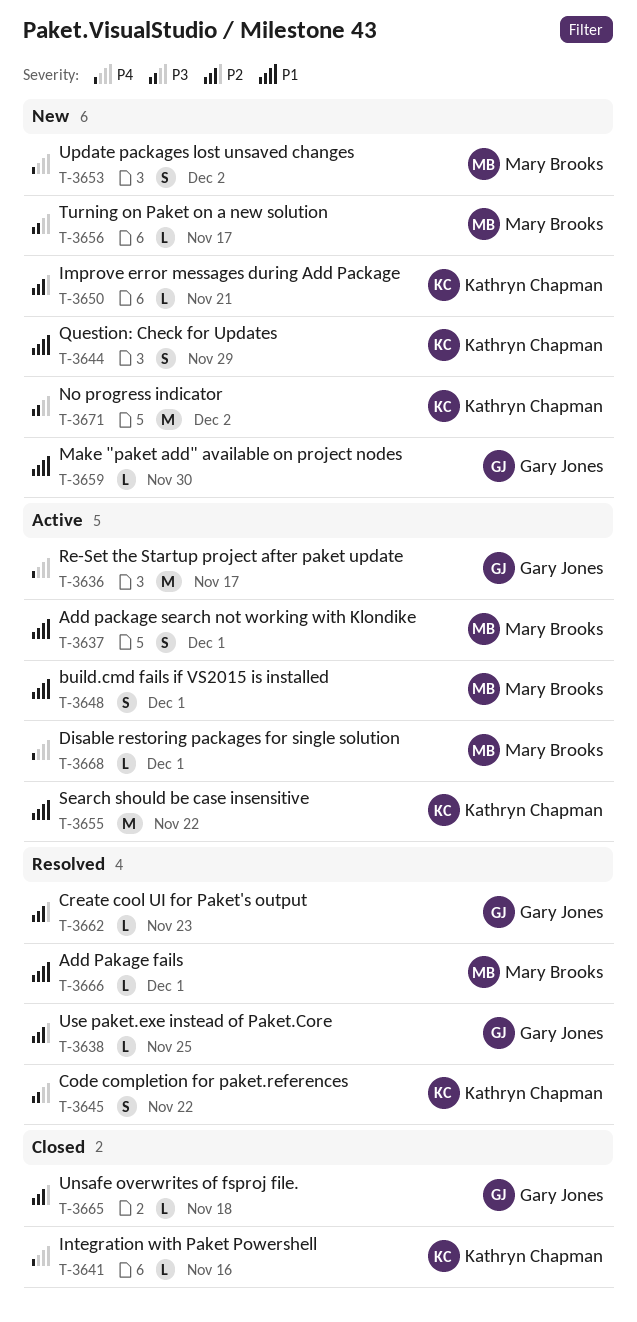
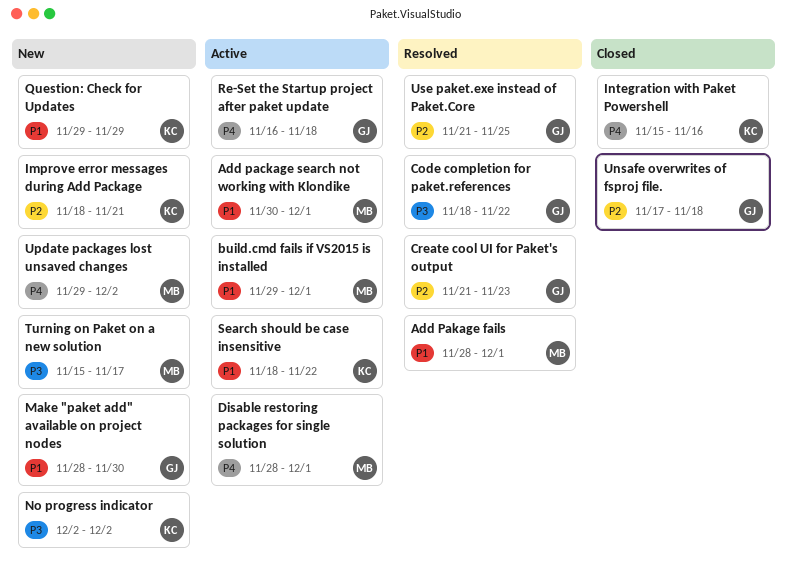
Code completion for paket.references, owner: Kathryn Chapman -> Gary Jones
Re-Set the Startup project after paket update, due: Nov 17 -> Nov 18

